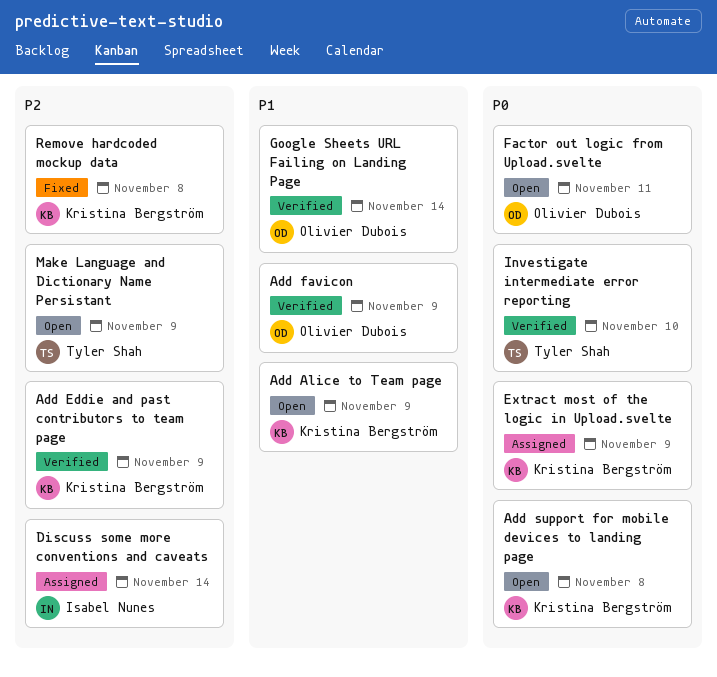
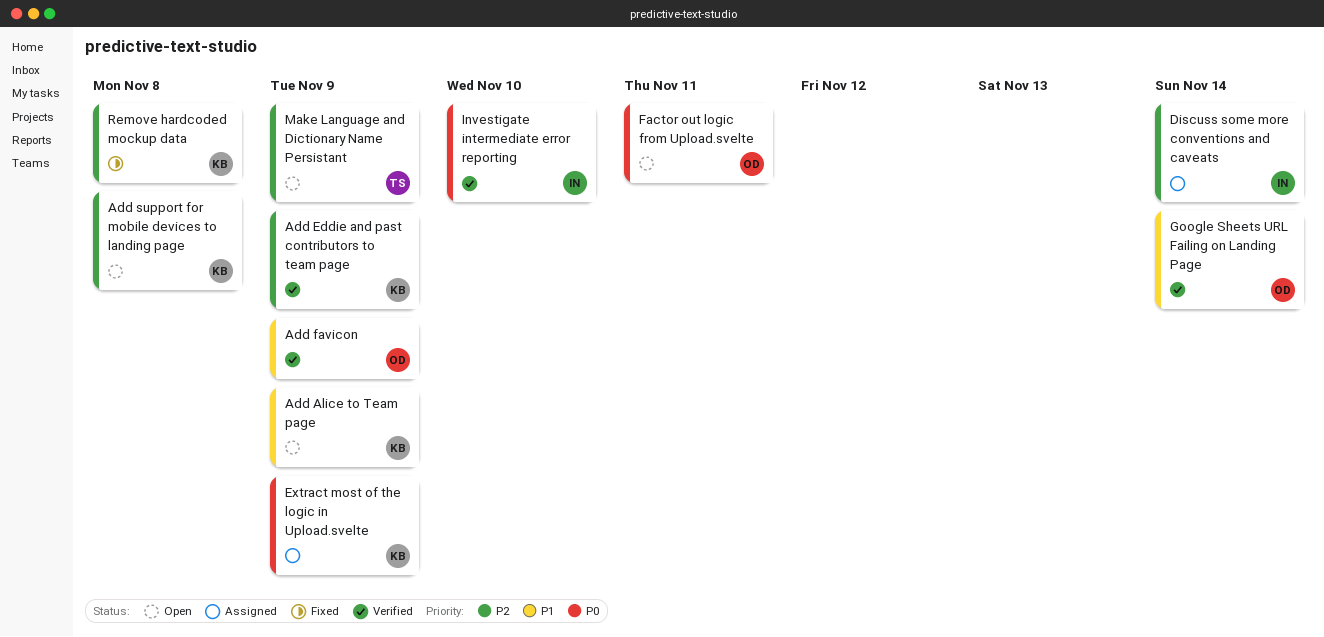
Add support for mobile devices to landing page, priority: P0 -> P2
Investigate intermediate error reporting, owner: Tyler Shah -> Isabel Nunes

